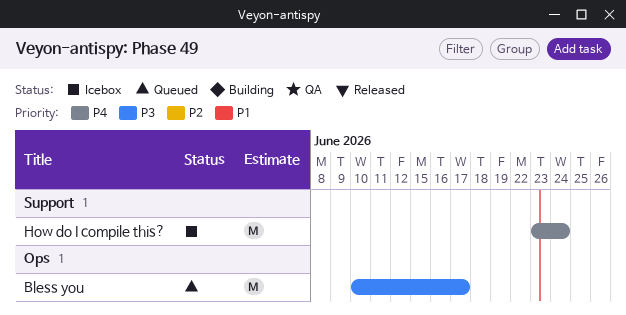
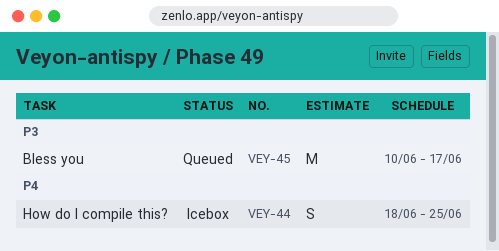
How do I compile this?, estimate: M -> S
How do I compile this?, start: Jun 23 -> Jun 18
How do I compile this?, due: Jun 24 -> Jun 25

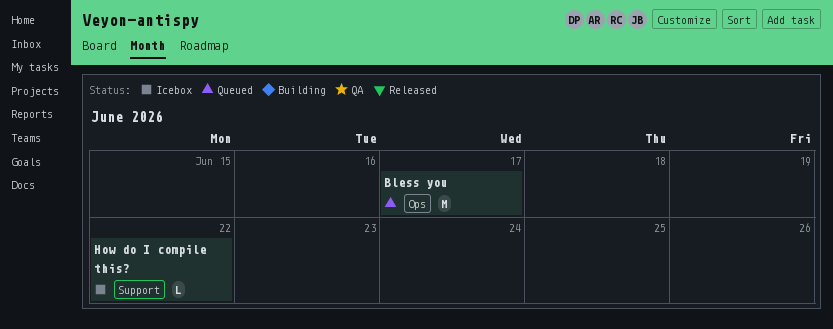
How do I compile this?, estimate: S -> L
How do I compile this?, due: Jun 25 -> Jun 22

